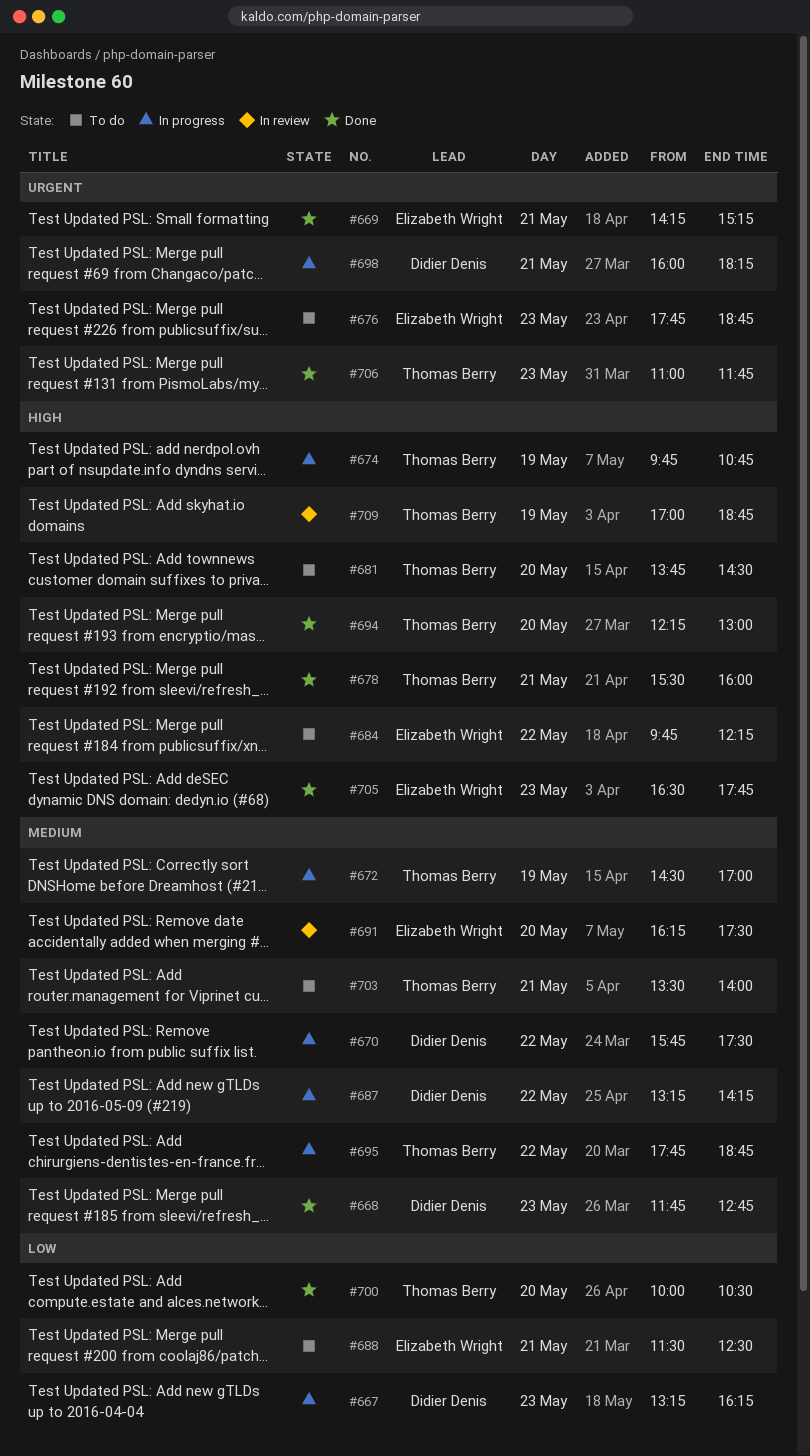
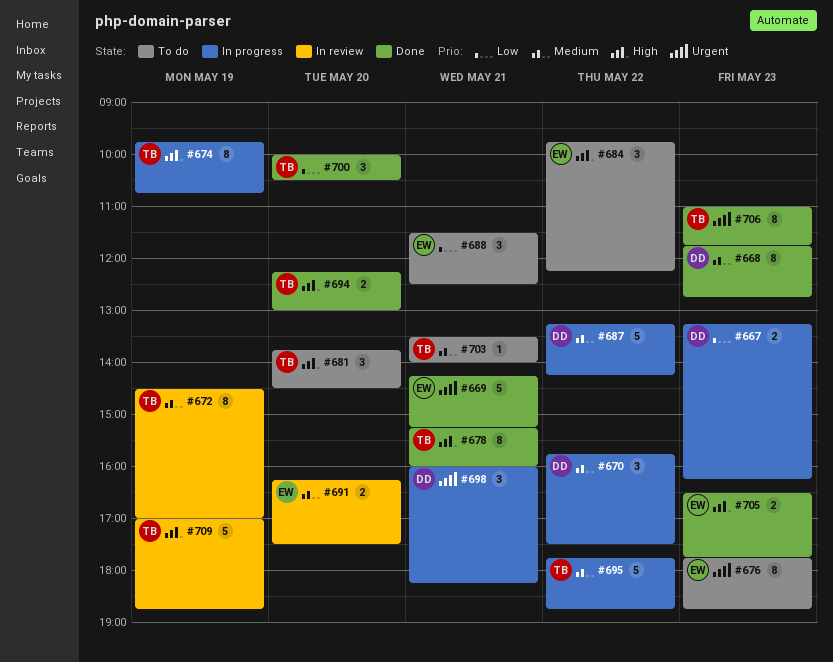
#672, status: In progress -> In review
#678, begins: 15:30 -> 15:15

